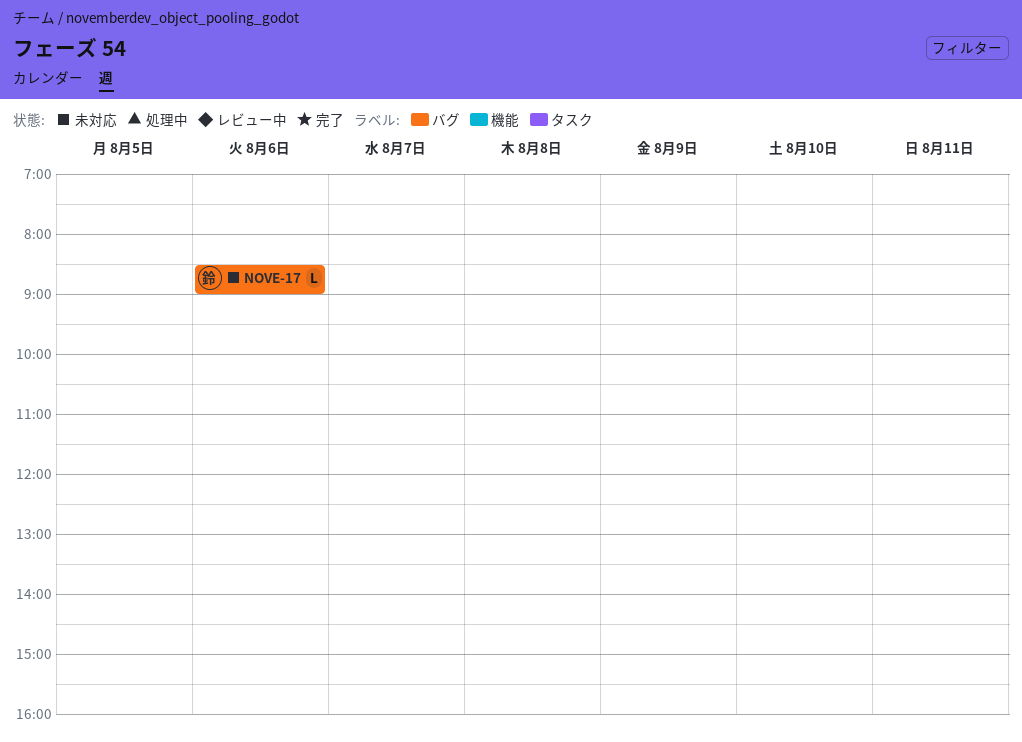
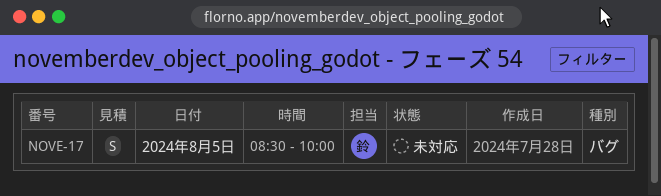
NOVE-17, estimate: L -> S
NOVE-17, day: Aug 6 -> Aug 5
NOVE-17, ends: 09:00 -> 10:00

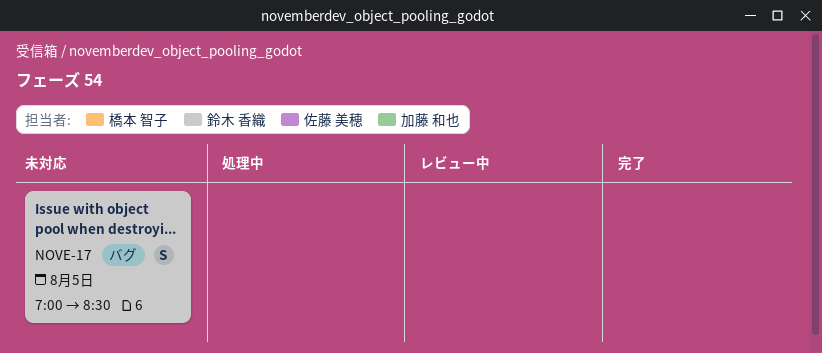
NOVE-17, begins: 08:30 -> 07:00
NOVE-17, ends: 10:00 -> 08:30

